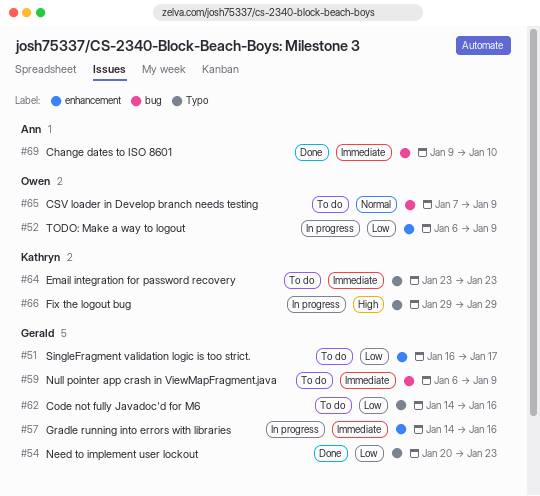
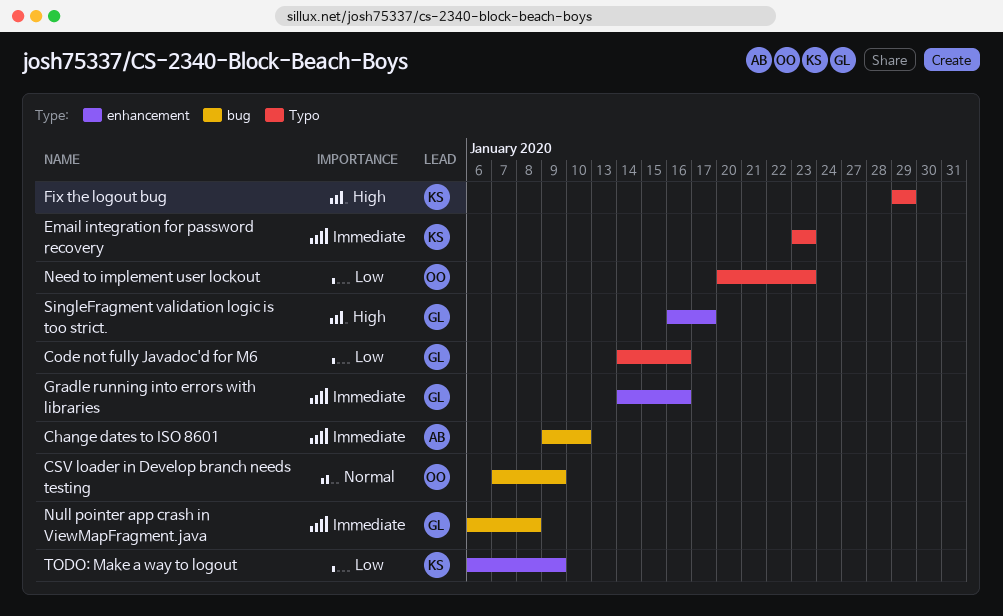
Need to implement user lockout, owner: Gerald -> Owen
Null pointer app crash in ViewMapFragment.java, due: Jan 9 -> Jan 8
SingleFragment validation logic is too strict., priority: Low -> High
TODO: Make a way to logout, owner: Owen -> Kathryn

